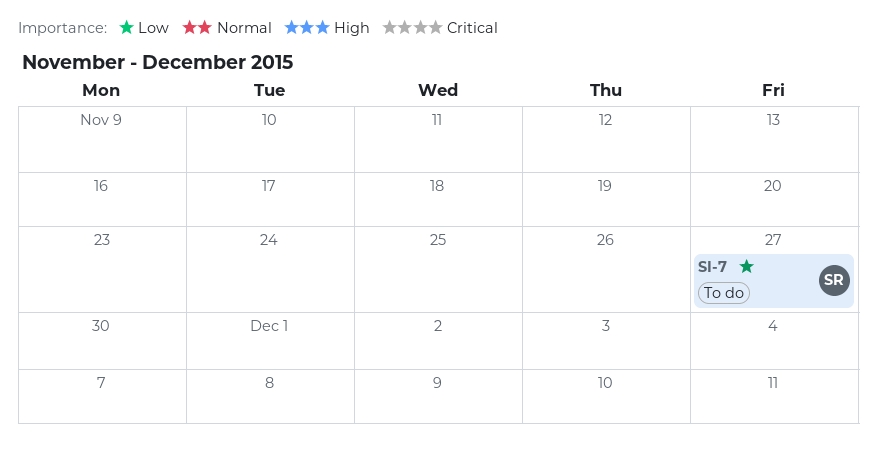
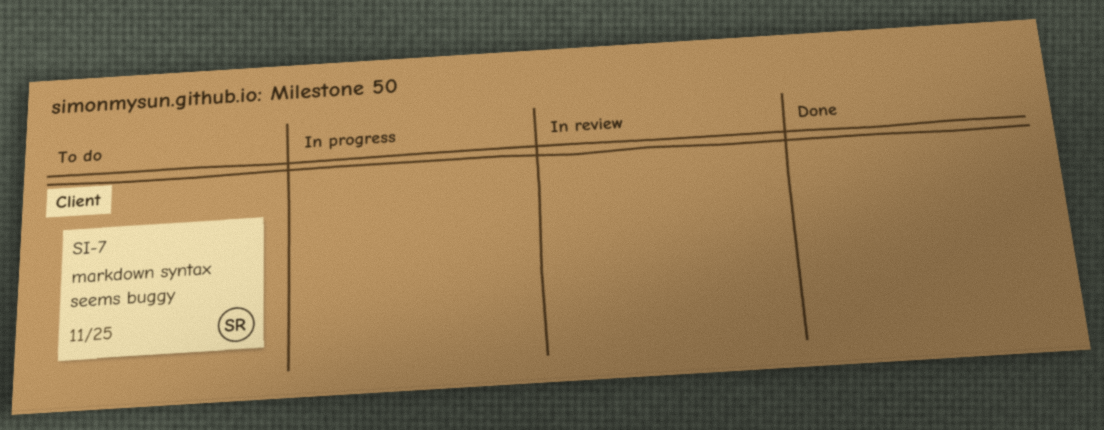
SI-7, due: Nov 27 -> Nov 25

